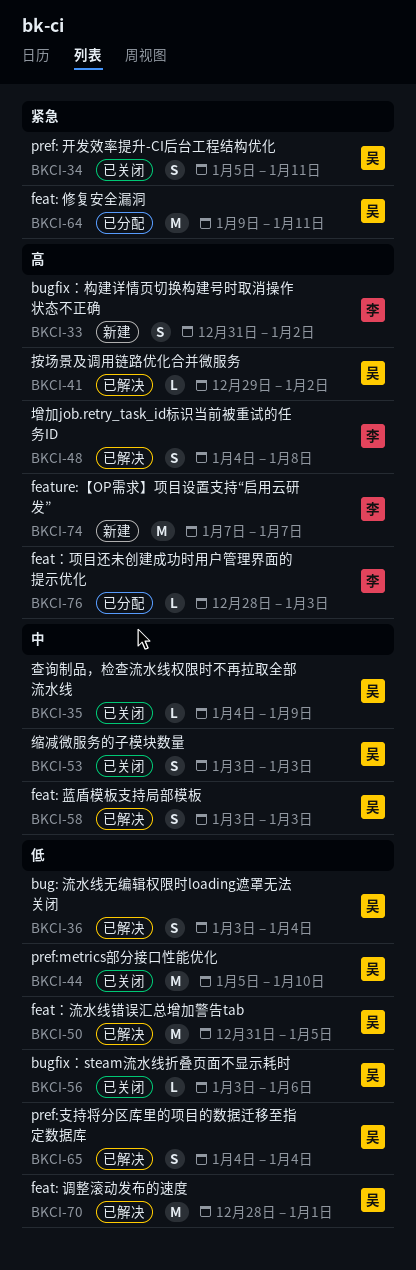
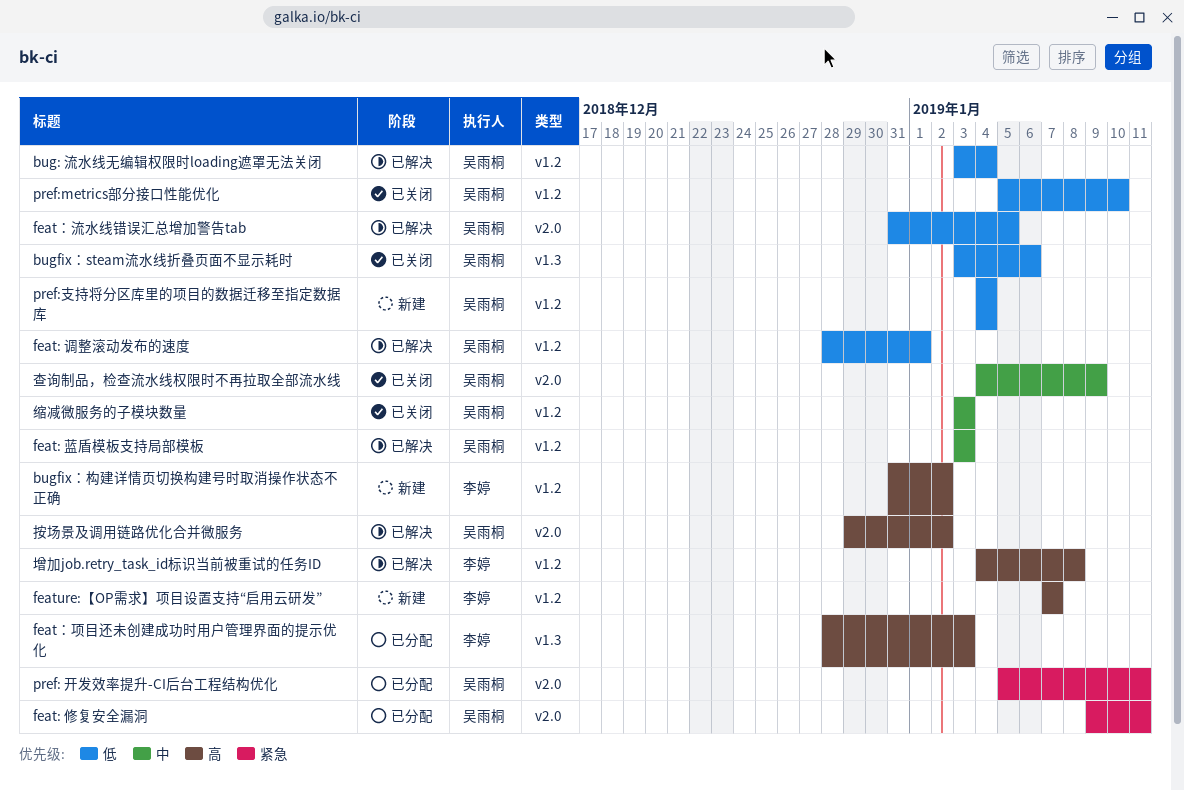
pref: 开发效率提升-CI后台工程结构优化, status: 已关闭 -> 已分配
pref:支持将分区库里的项目的数据迁移至指定数据库, status: 已解决 -> 新建

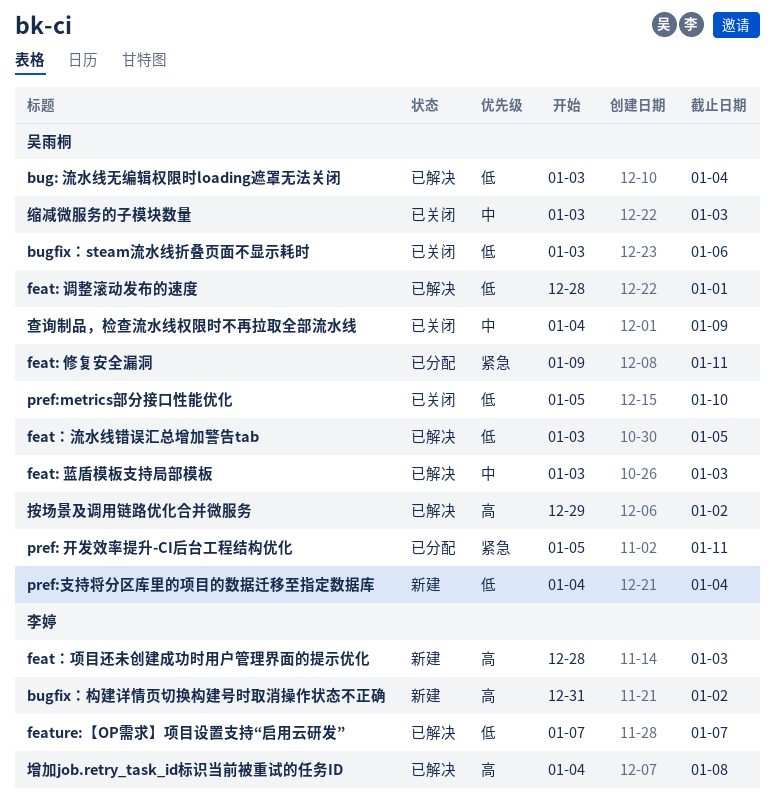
feature:【OP需求】项目设置支持“启用云研发”, status: 新建 -> 已解决
feature:【OP需求】项目设置支持“启用云研发”, priority: 高 -> 低
feat：流水线错误汇总增加警告tab, start: Dec 31 -> Jan 3
feat：项目还未创建成功时用户管理界面的提示优化, status: 已分配 -> 新建

